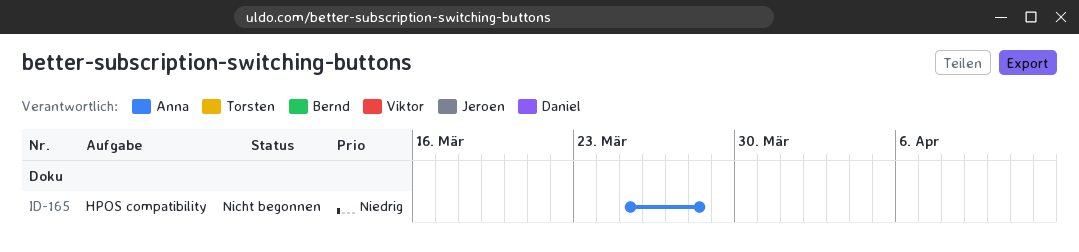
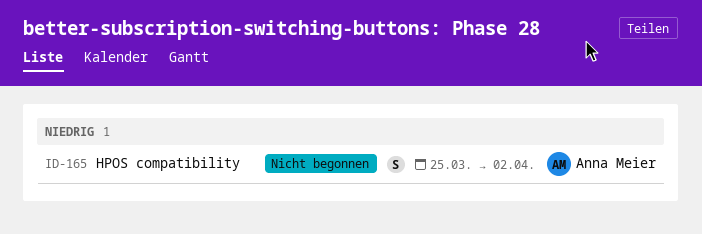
ID-165, due: Mar 28 -> Apr 2

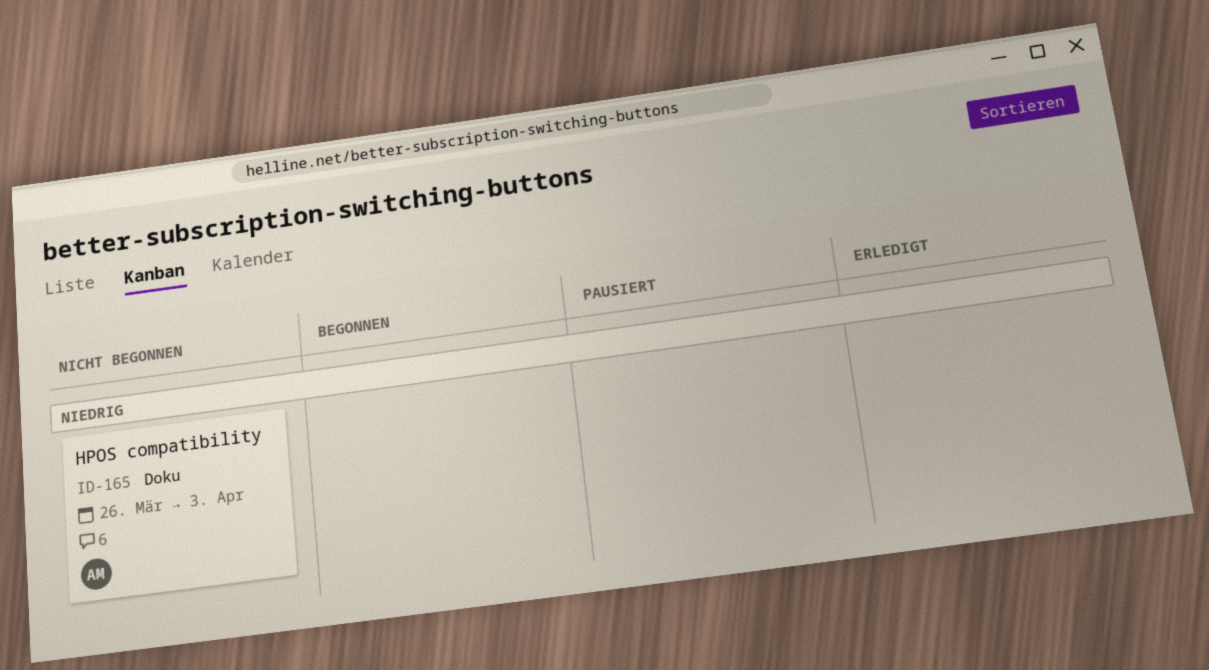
ID-165, start: Mar 25 -> Mar 26
ID-165, due: Apr 2 -> Apr 3

